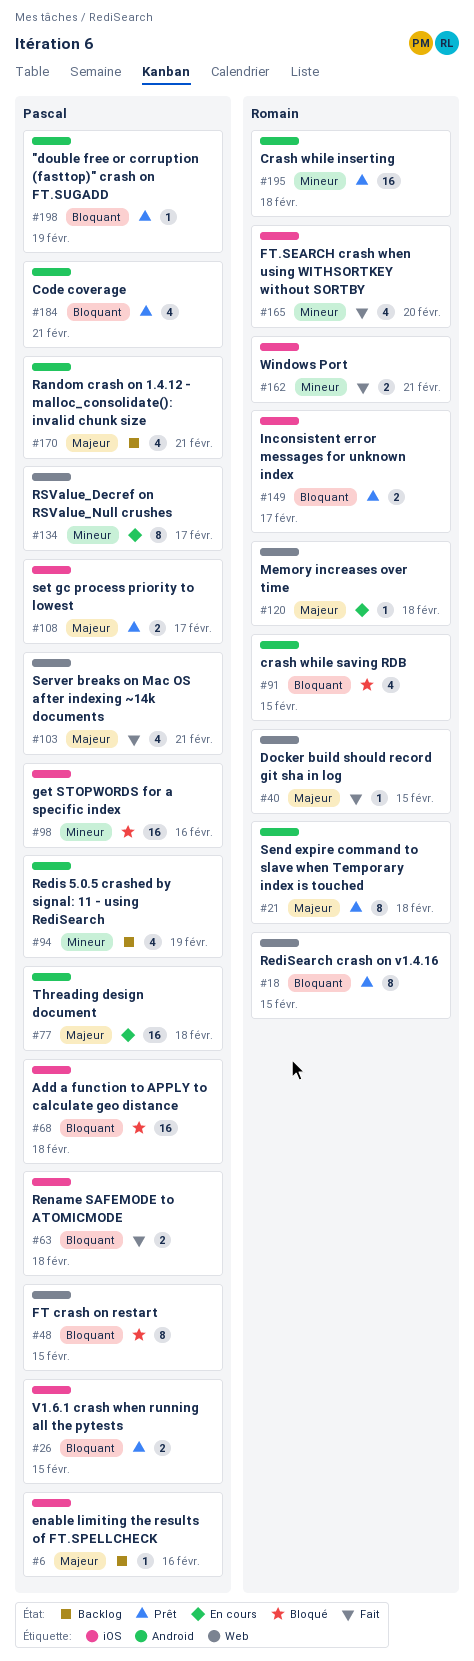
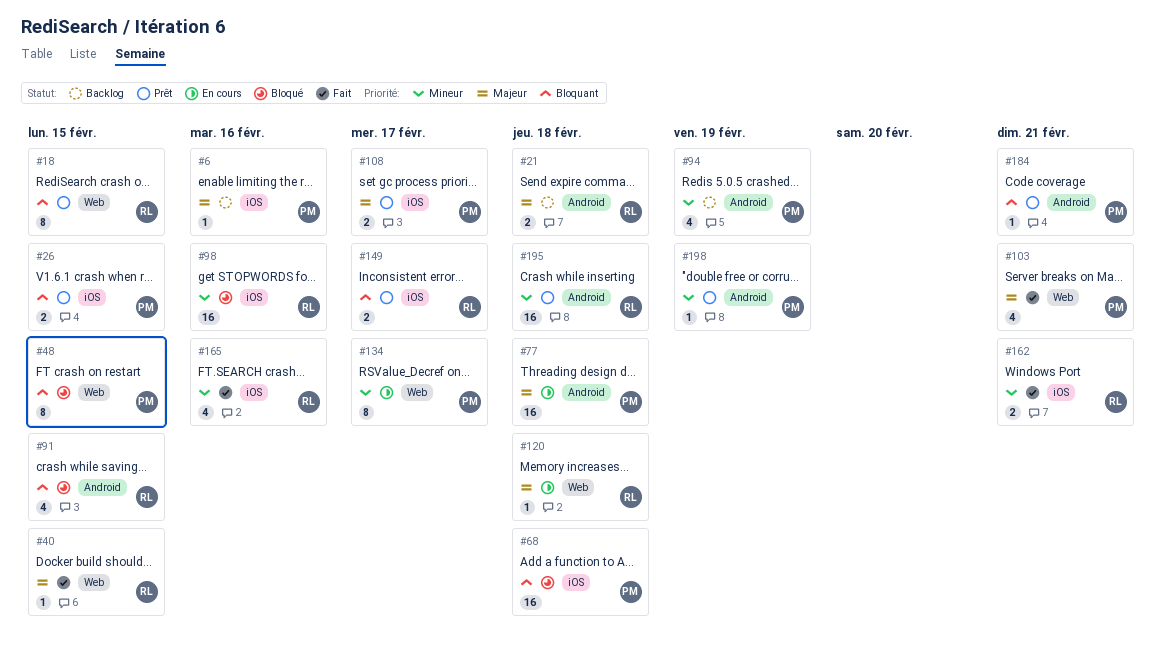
#21, status: Prêt -> Backlog
#21, estimate: 8 -> 2
#63: present -> none
#98, owner: Pascal -> Romain
#165, due: Feb 20 -> Feb 16
#170: present -> none
#184, estimate: 4 -> 1
#198, priority: Bloquant -> Mineur

